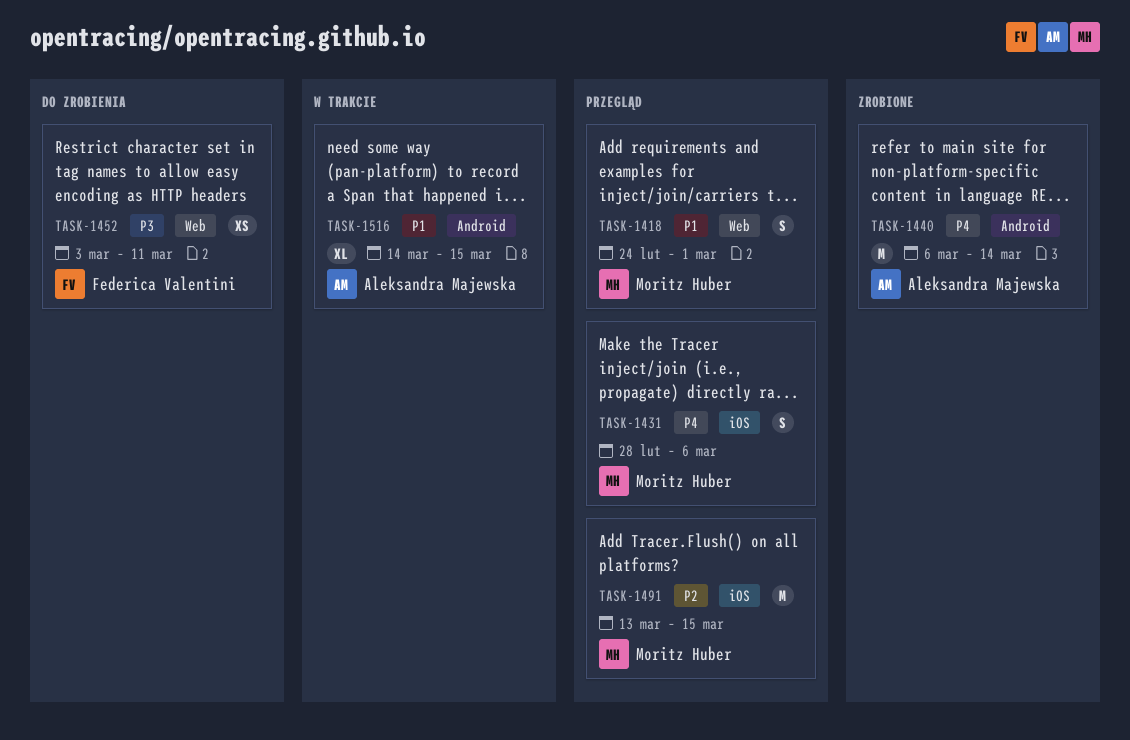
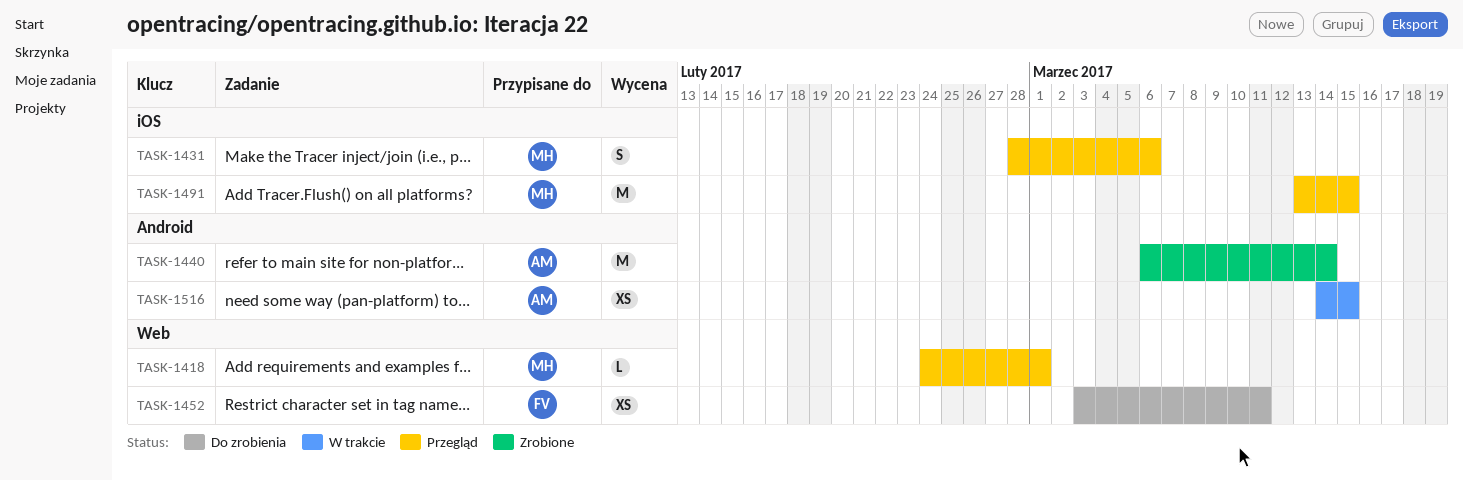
TASK-1418, estimate: S -> L
TASK-1516, estimate: XL -> XS

